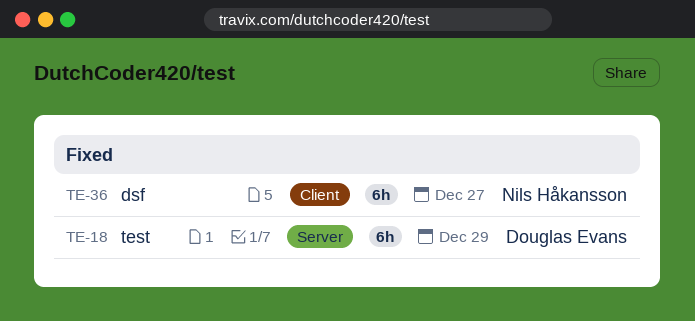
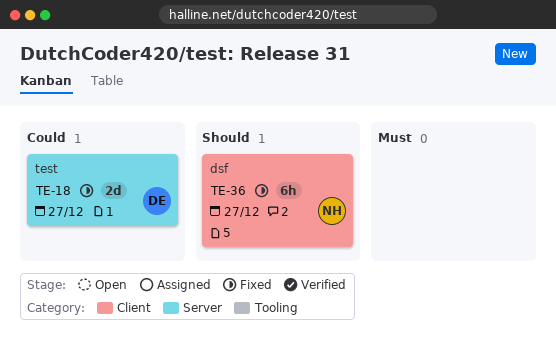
TE-18, estimate: 6h -> 2d
TE-18, due: Dec 29 -> Dec 27

